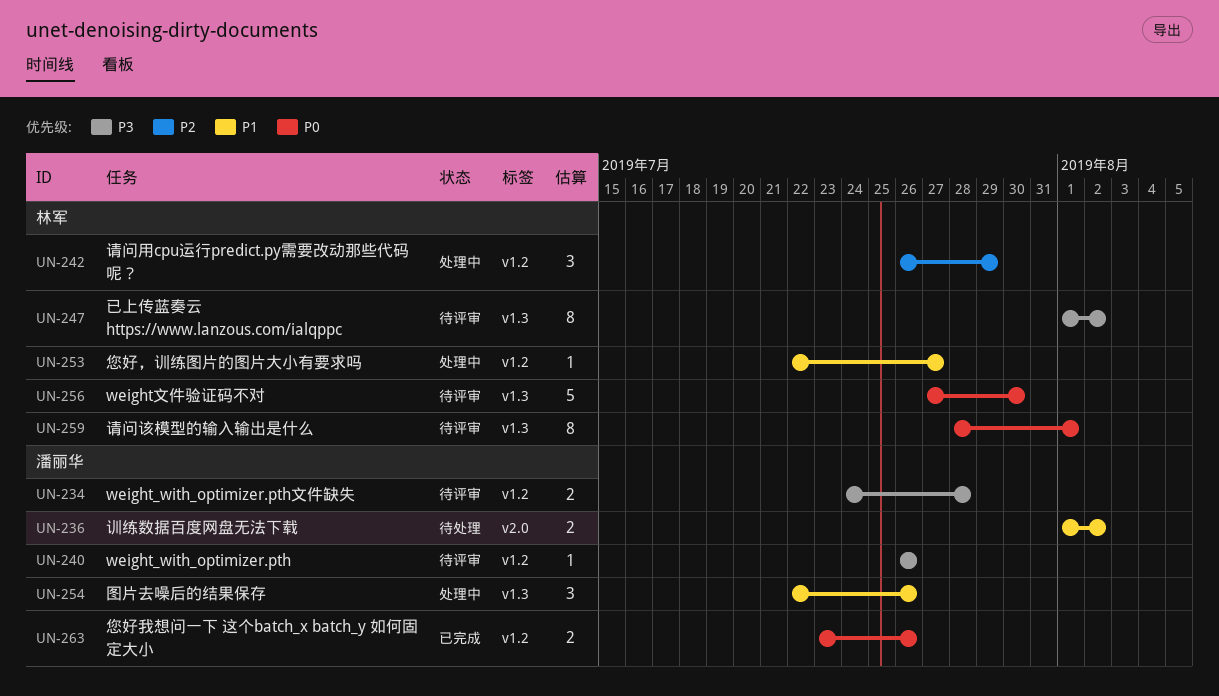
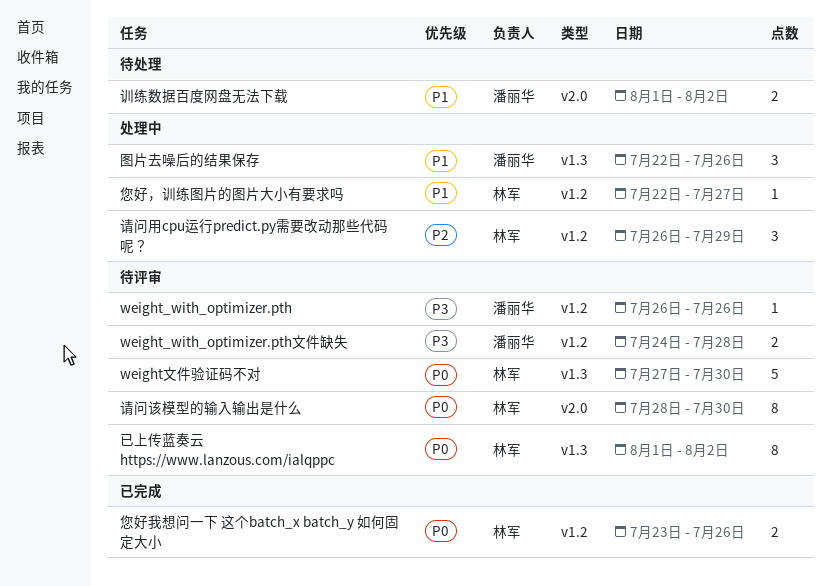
已上传蓝奏云 https://www.lanzous.com/ialqppc, priority: P3 -> P0
您好我想问一下 这个batch_x batch_y 如何固定大小, owner: 潘丽华 -> 林军
请问该模型的输入输出是什么, label: v1.3 -> v2.0
请问该模型的输入输出是什么, due: Aug 1 -> Jul 30

